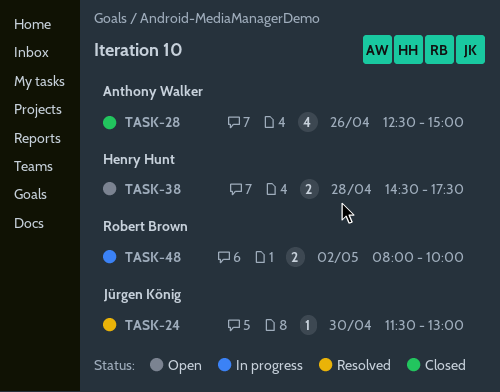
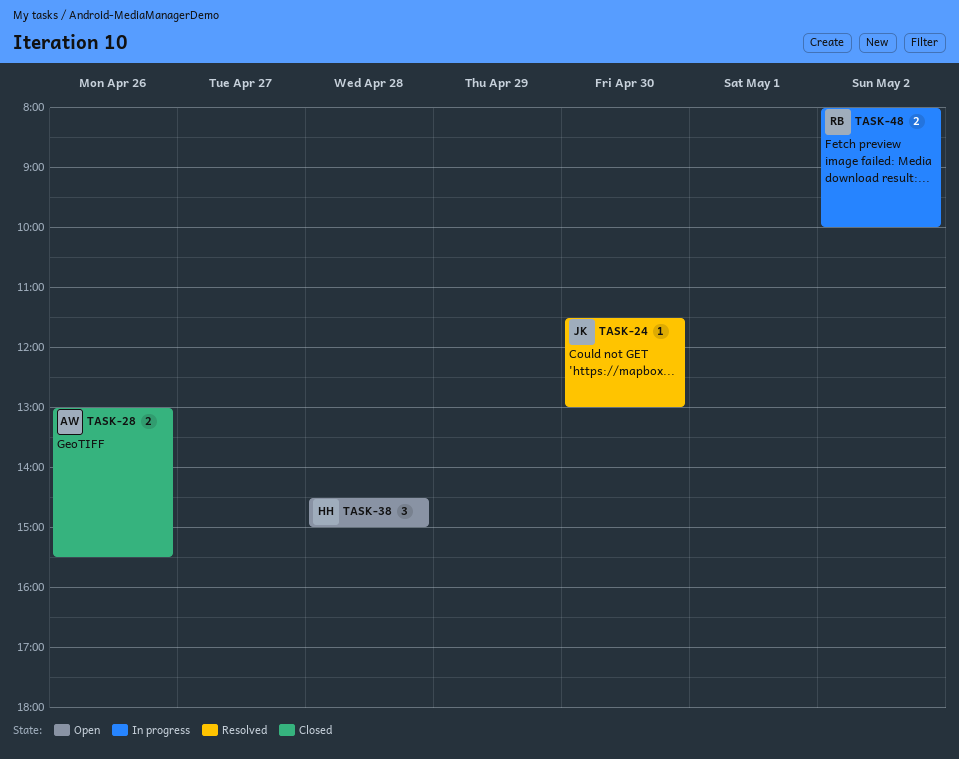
TASK-28, estimate: 4 -> 2
TASK-28, begins: 12:30 -> 13:00
TASK-28, ends: 15:00 -> 15:30
TASK-38, estimate: 2 -> 3
TASK-38, ends: 17:30 -> 15:00

